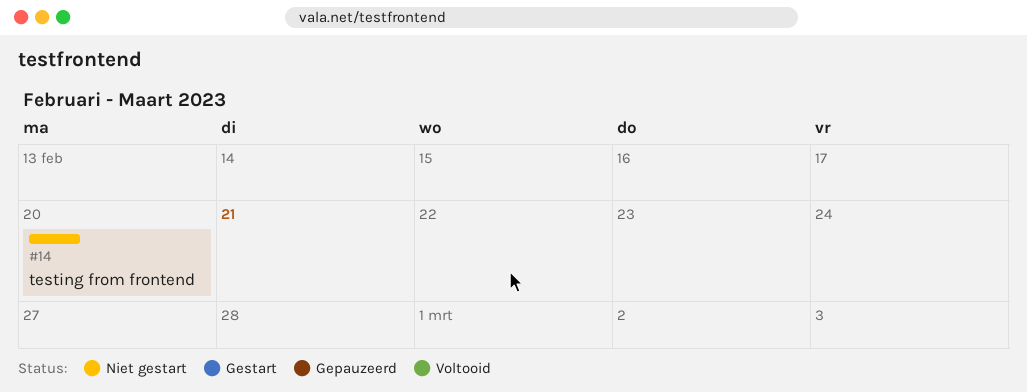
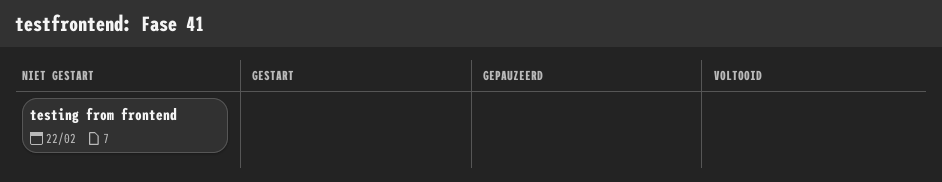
testing from frontend, due: Feb 20 -> Feb 22

